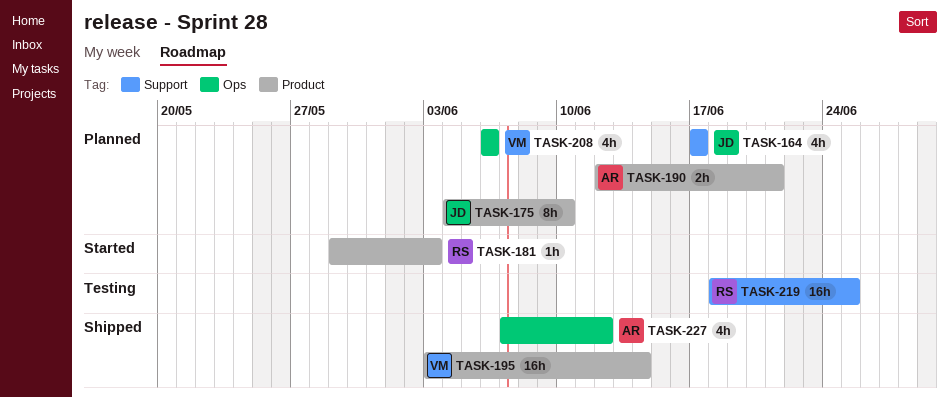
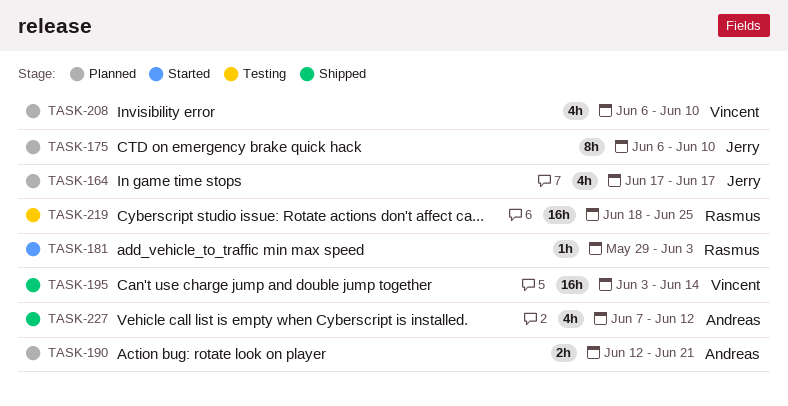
TASK-175, start: Jun 4 -> Jun 6
TASK-208, due: Jun 6 -> Jun 10

